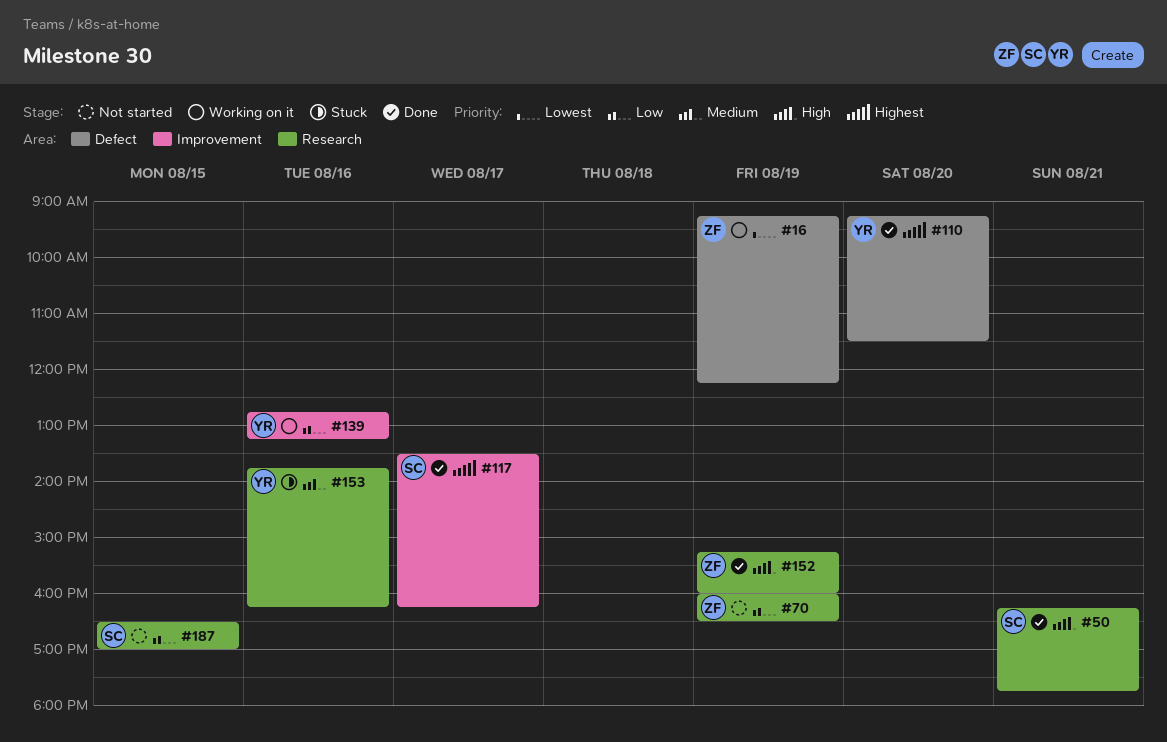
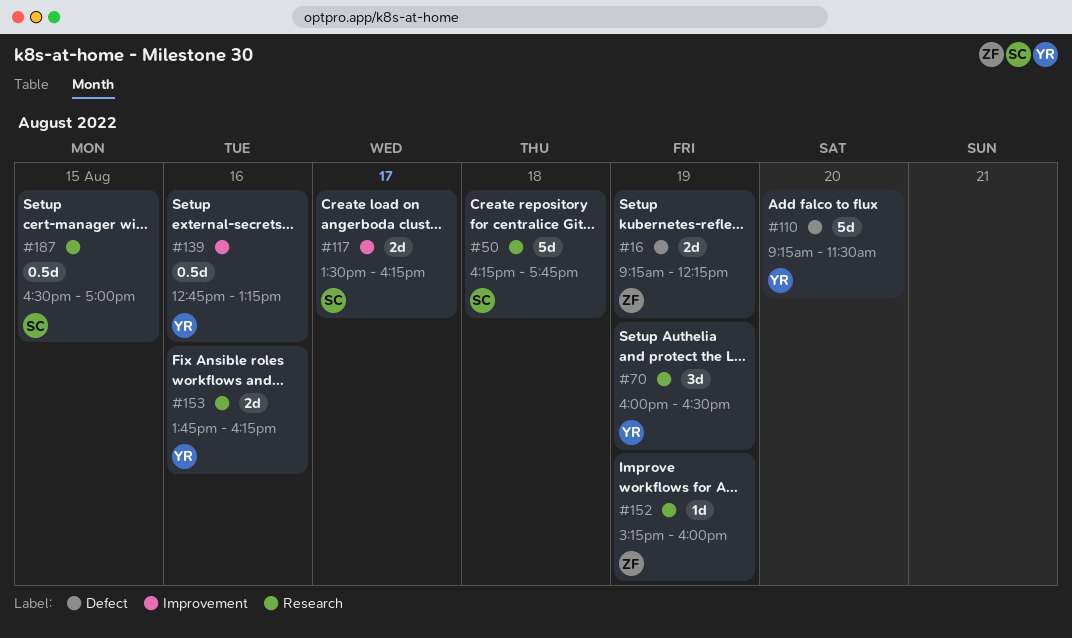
#50, day: Aug 21 -> Aug 18
#70, owner: ZF -> YR

